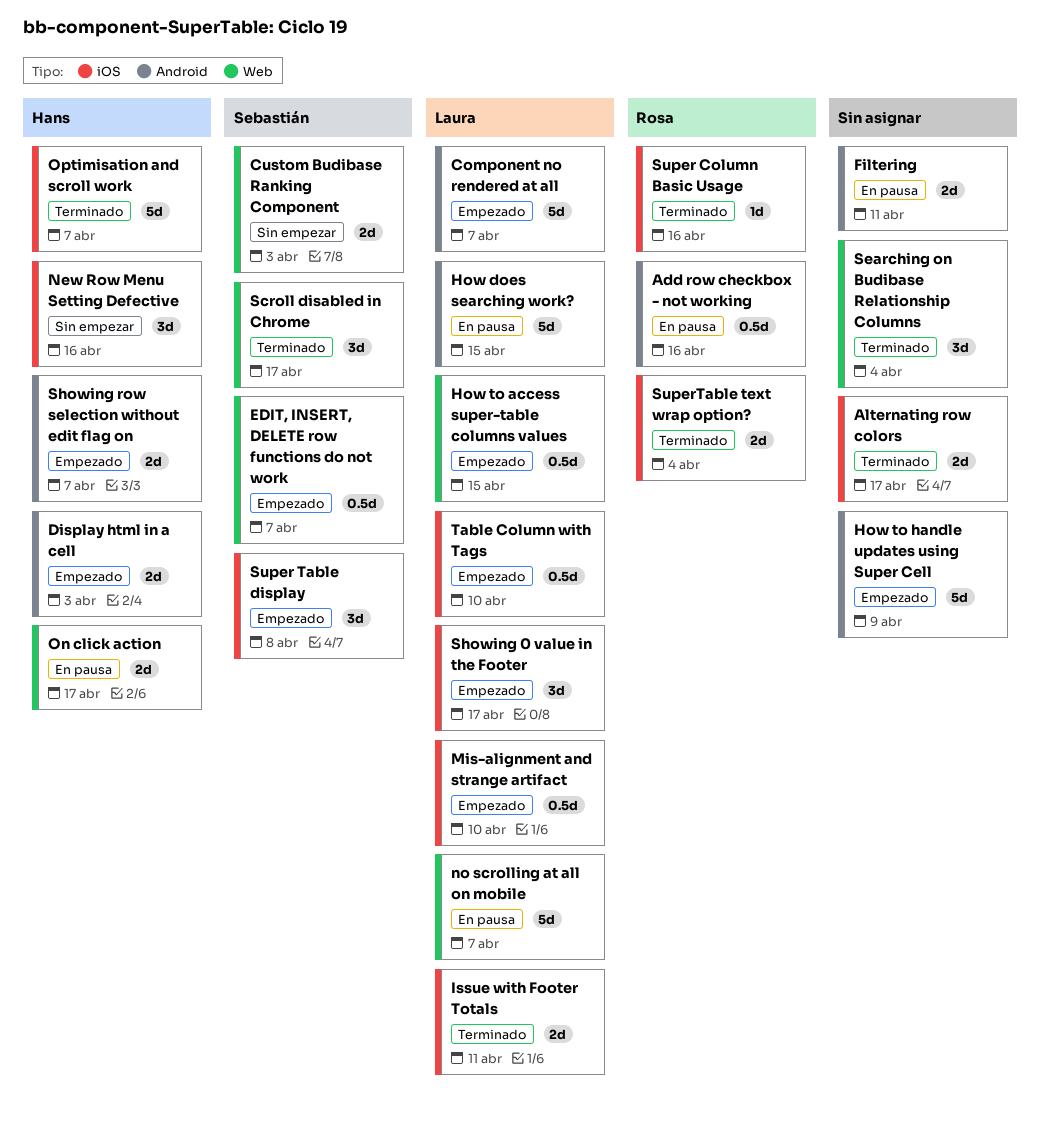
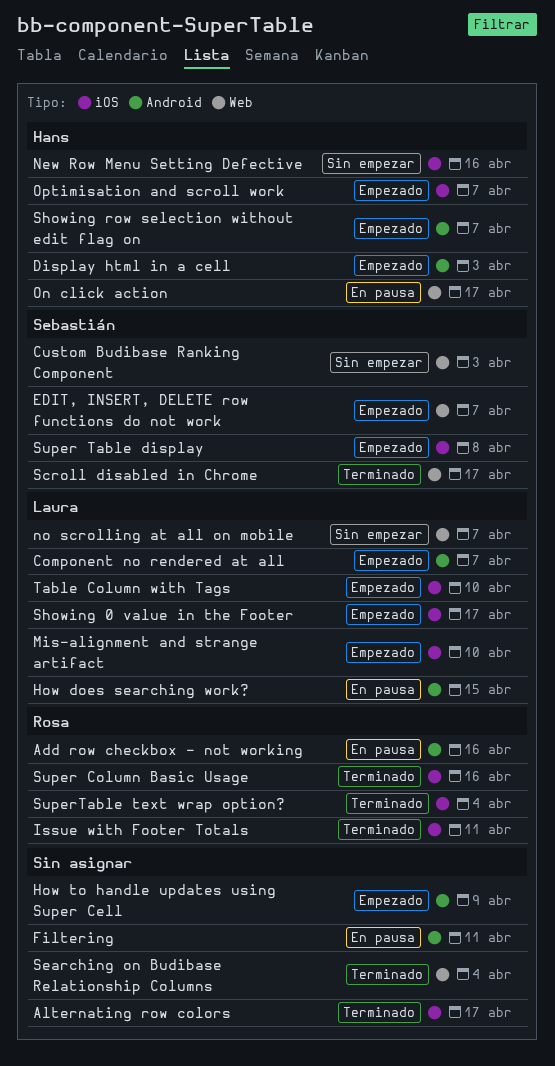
How to access super-table columns values: present -> none
Issue with Footer Totals, owner: Laura -> Rosa
no scrolling at all on mobile, status: En pausa -> Sin empezar
Optimisation and scroll work, status: Terminado -> Empezado

